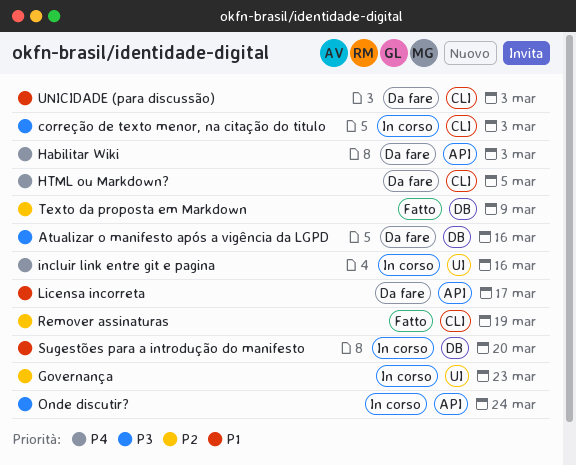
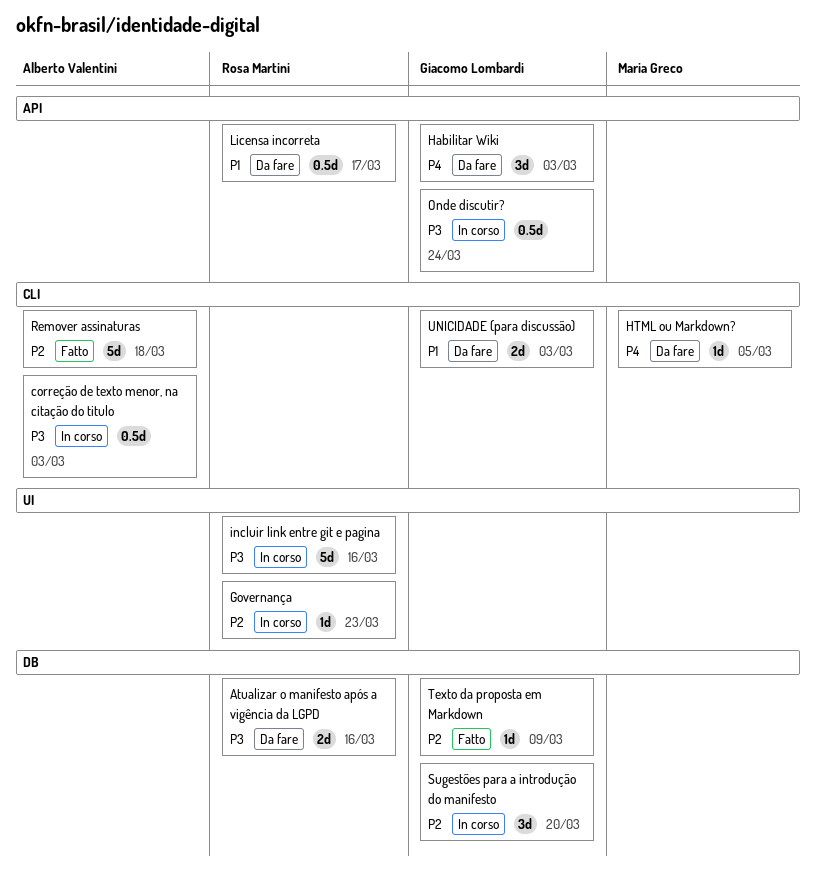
incluir link entre git e pagina, priority: P4 -> P3
Remover assinaturas, due: Mar 19 -> Mar 18
Sugestões para a introdução do manifesto, priority: P1 -> P2

